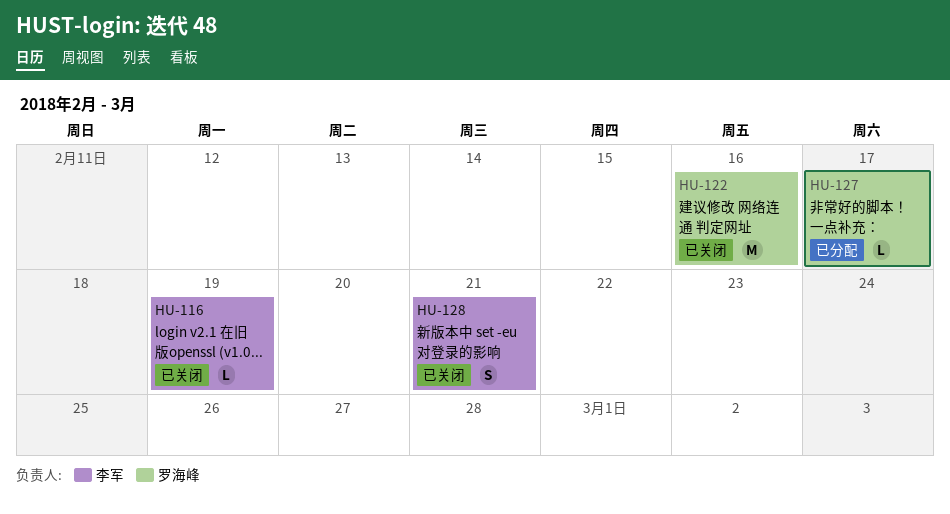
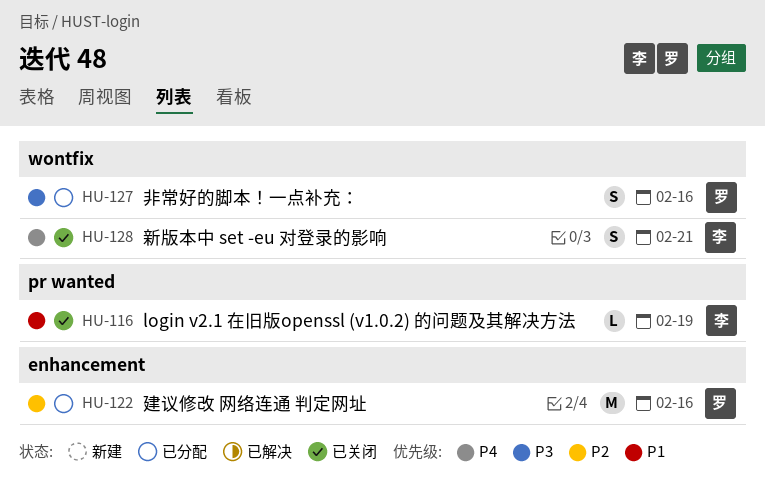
HU-122, status: 已关闭 -> 已分配
HU-127, estimate: L -> S
HU-127, due: Feb 17 -> Feb 16

